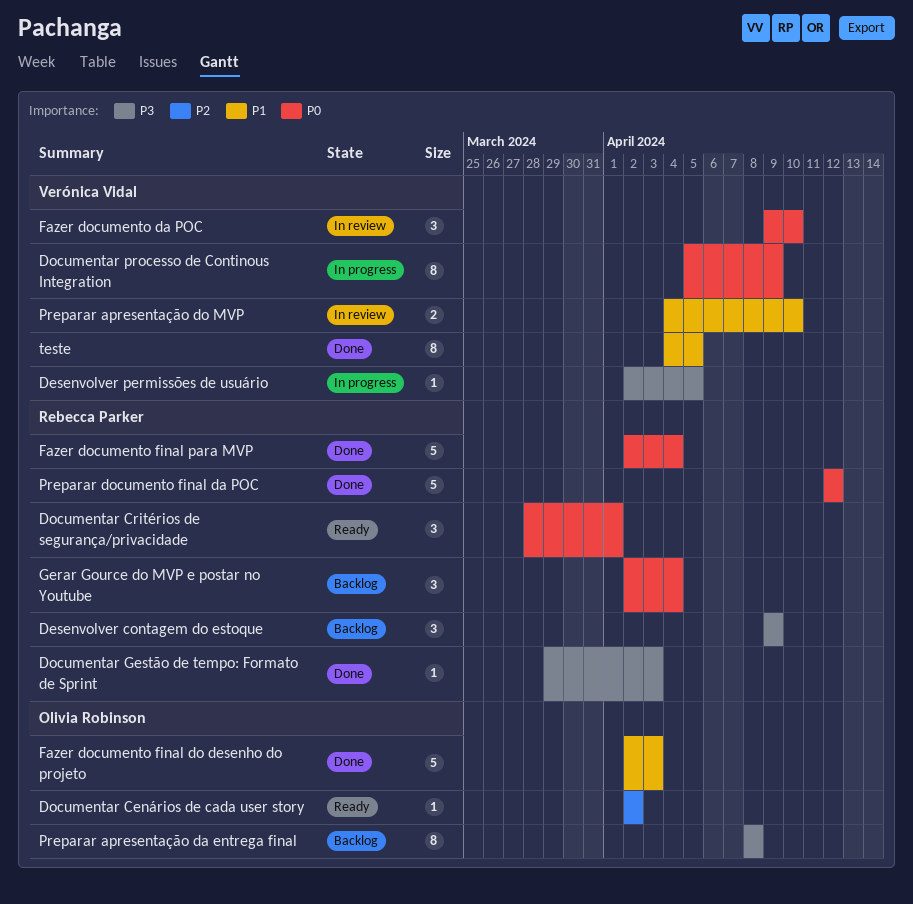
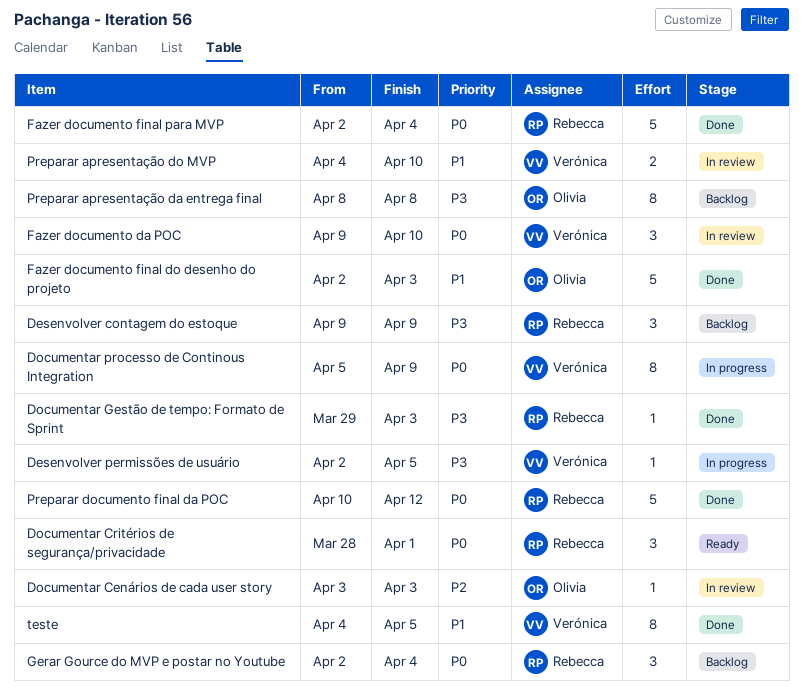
Documentar Cenários de cada user story, status: Ready -> In review
Documentar Cenários de cada user story, start: Apr 2 -> Apr 3
Documentar Cenários de cada user story, due: Apr 2 -> Apr 3
Preparar documento final da POC, start: Apr 12 -> Apr 10

